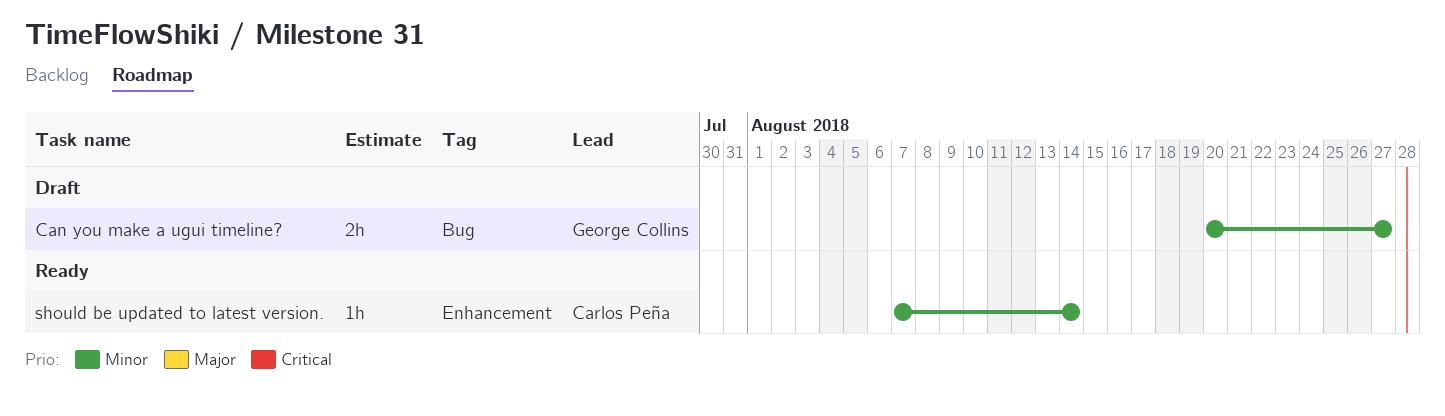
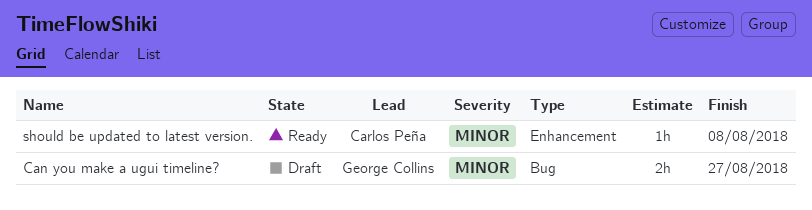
should be updated to latest version., due: Aug 14 -> Aug 8

